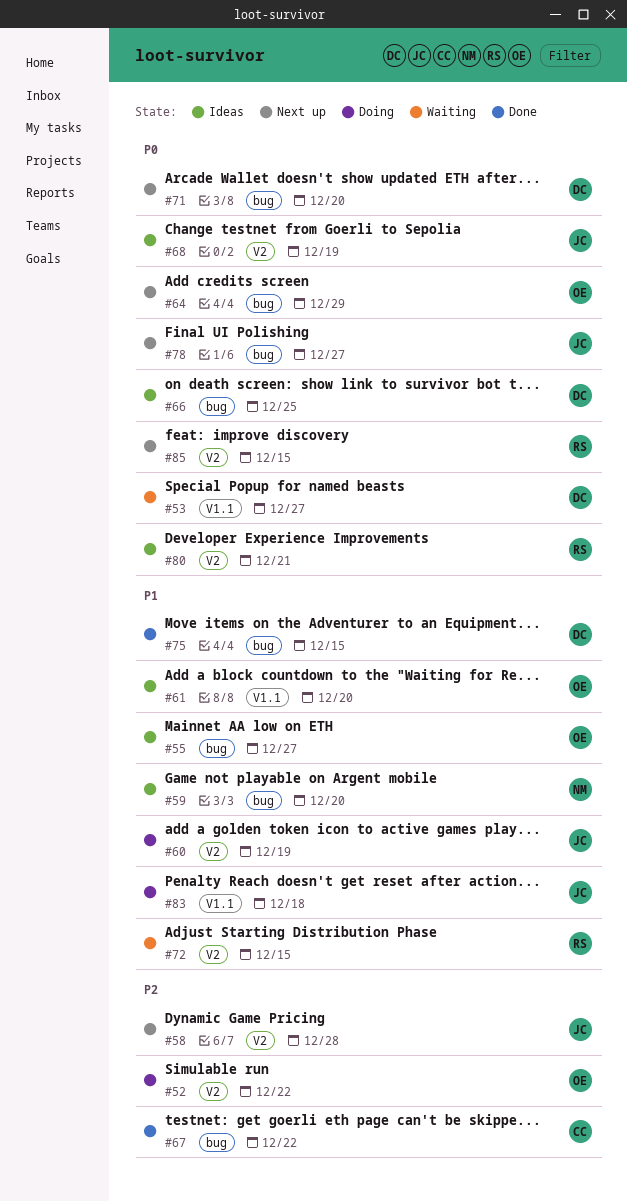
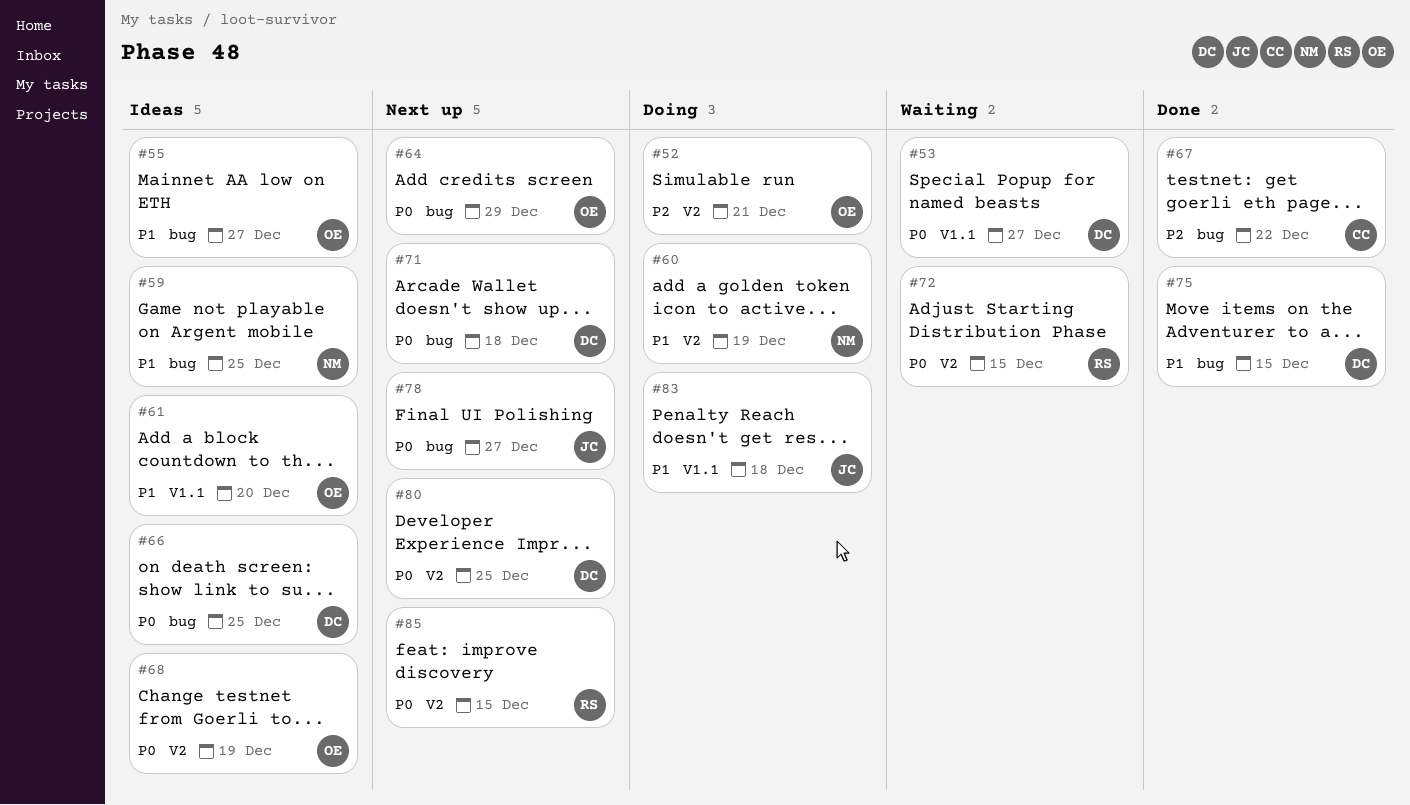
#52, due: Dec 22 -> Dec 21
#58: present -> none
#59, due: Dec 20 -> Dec 25
#60, owner: JC -> NM
#68, owner: JC -> OE
#71, due: Dec 20 -> Dec 18
#72, priority: P1 -> P0
#80, status: Ideas -> Next up
#80, owner: RS -> DC
#80, due: Dec 21 -> Dec 25

